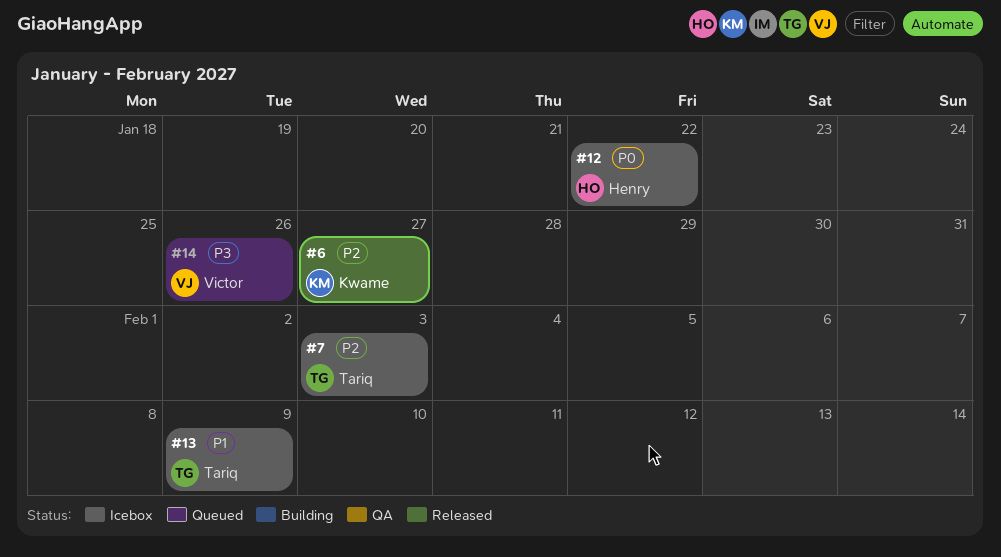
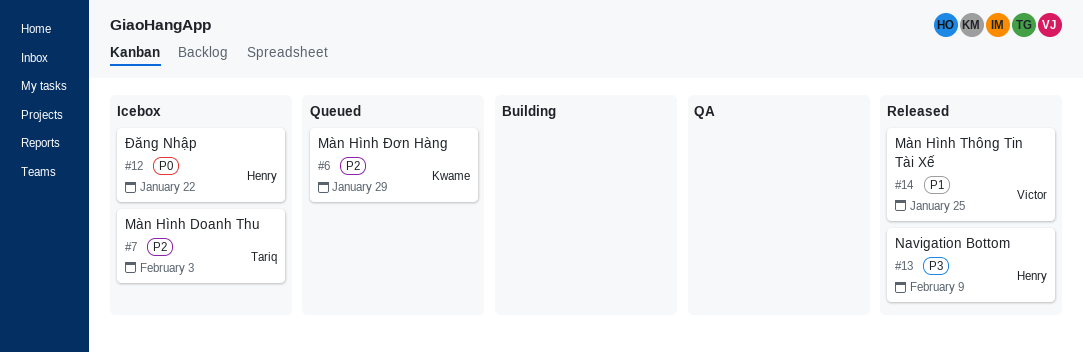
#6, status: Released -> Queued
#6, due: Jan 27 -> Jan 29
#13, status: Icebox -> Released
#13, owner: Tariq -> Henry
#13, priority: P1 -> P3
#14, status: Queued -> Released
#14, priority: P3 -> P1
#14, due: Jan 26 -> Jan 25

